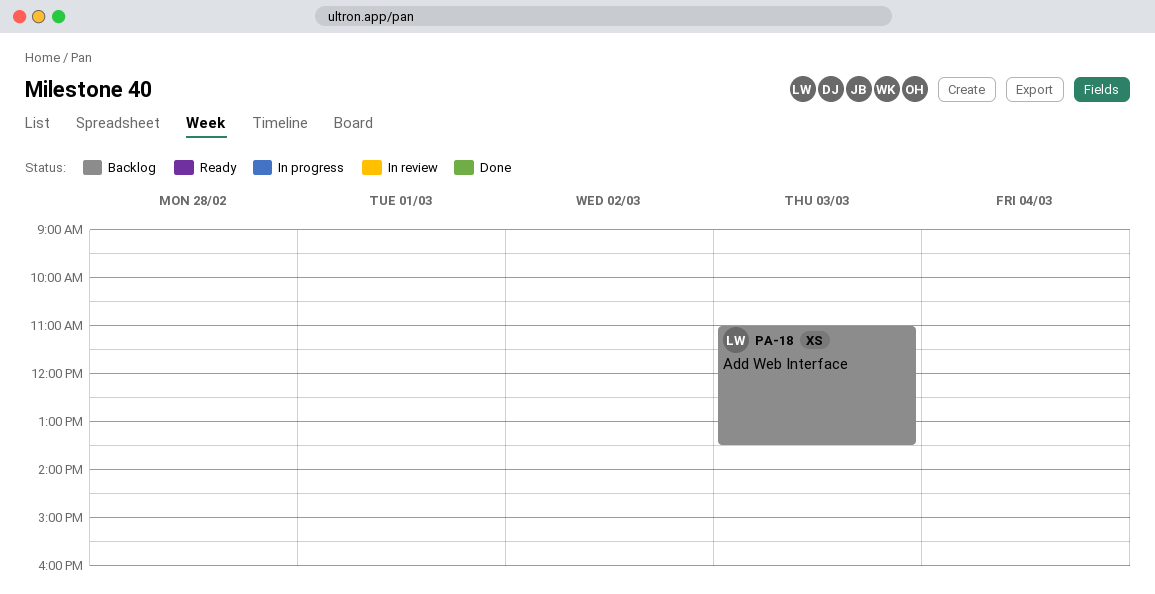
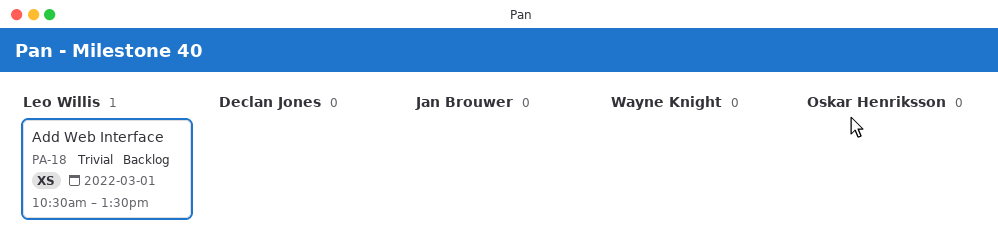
PA-18, day: Mar 3 -> Mar 1
PA-18, begins: 11:00 -> 10:30

